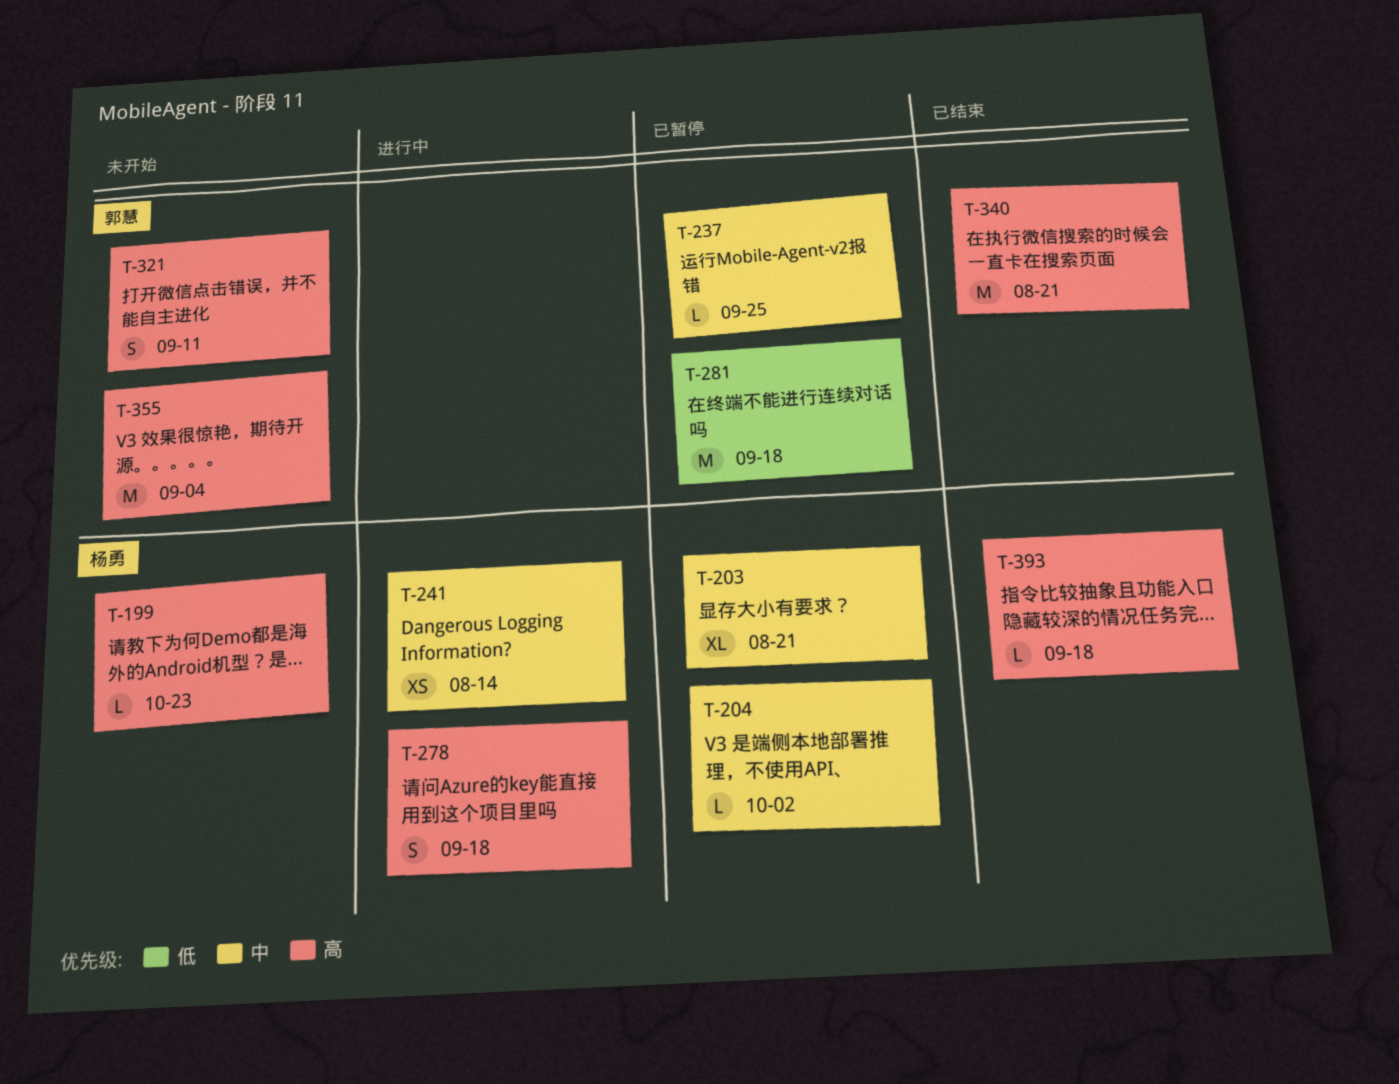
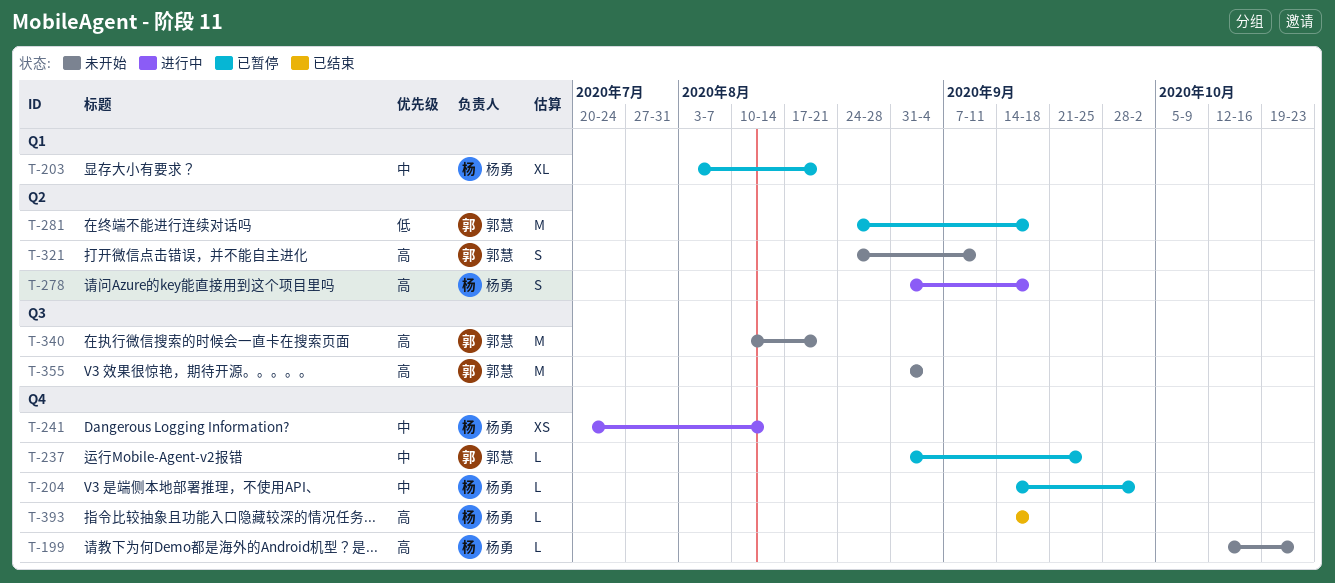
T-340, status: 已结束 -> 未开始

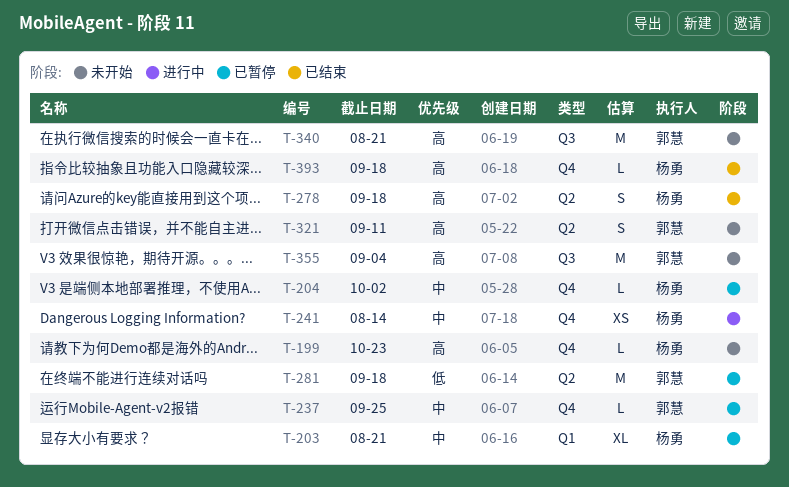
T-278, status: 进行中 -> 已结束

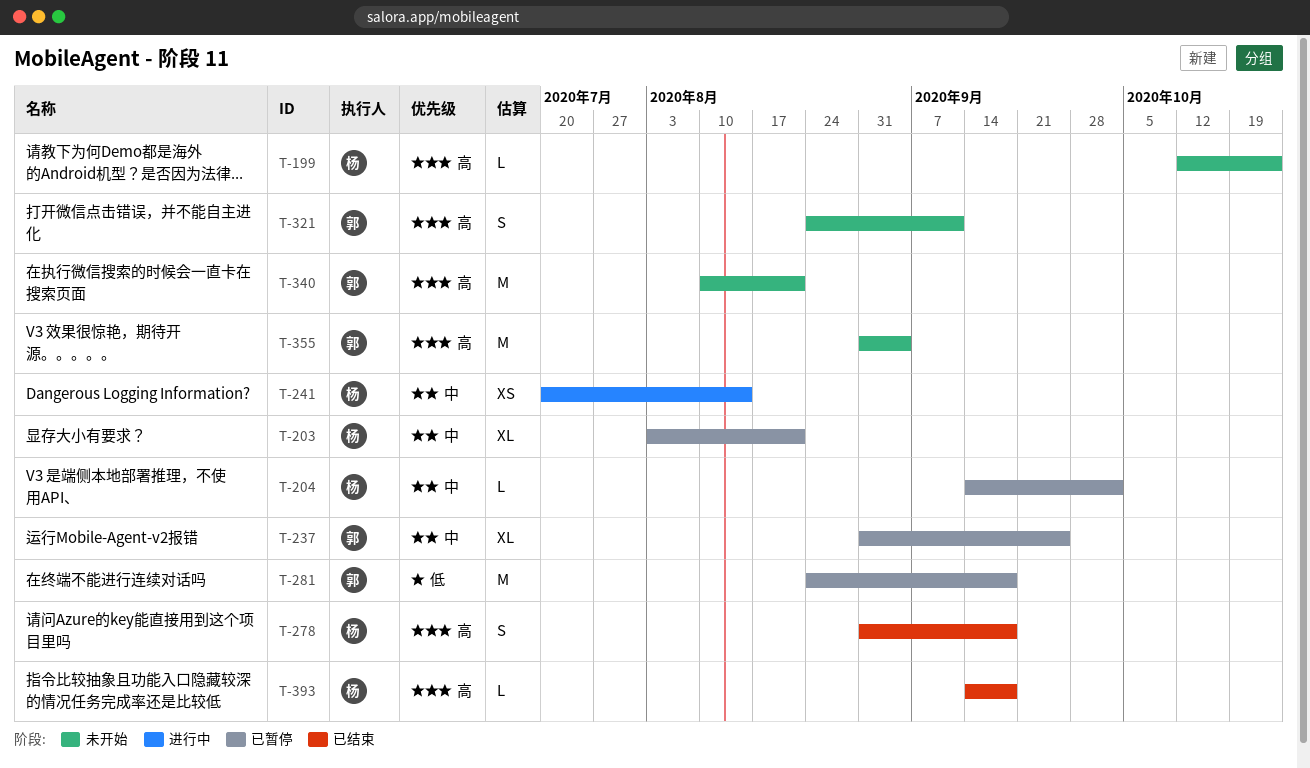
T-237, estimate: L -> XL

